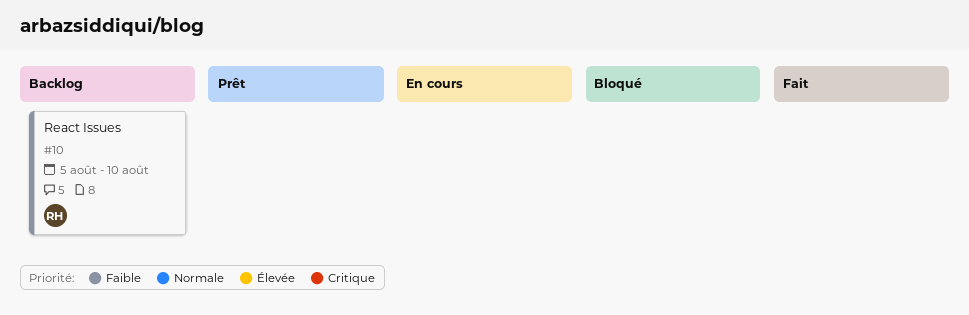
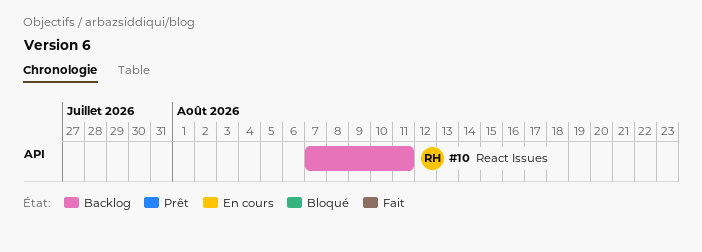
#10, start: Aug 5 -> Aug 7
#10, due: Aug 10 -> Aug 11

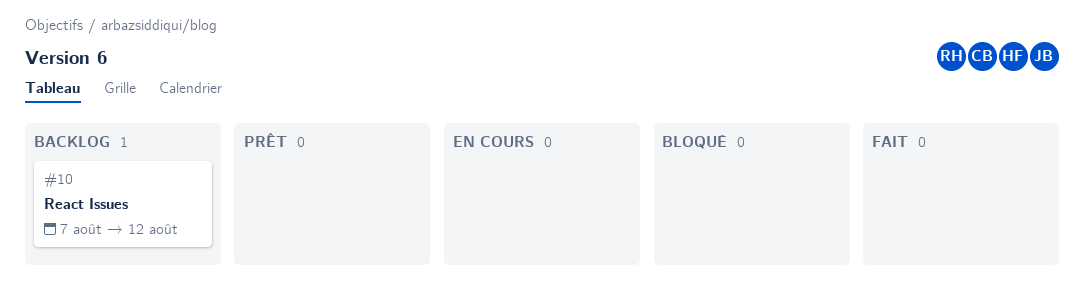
#10, due: Aug 11 -> Aug 12

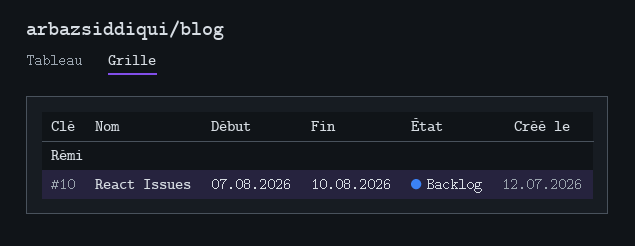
#10, due: Aug 12 -> Aug 10

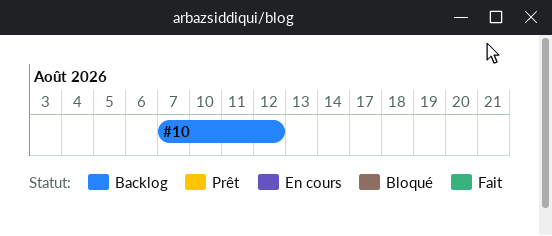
#10, due: Aug 10 -> Aug 12

